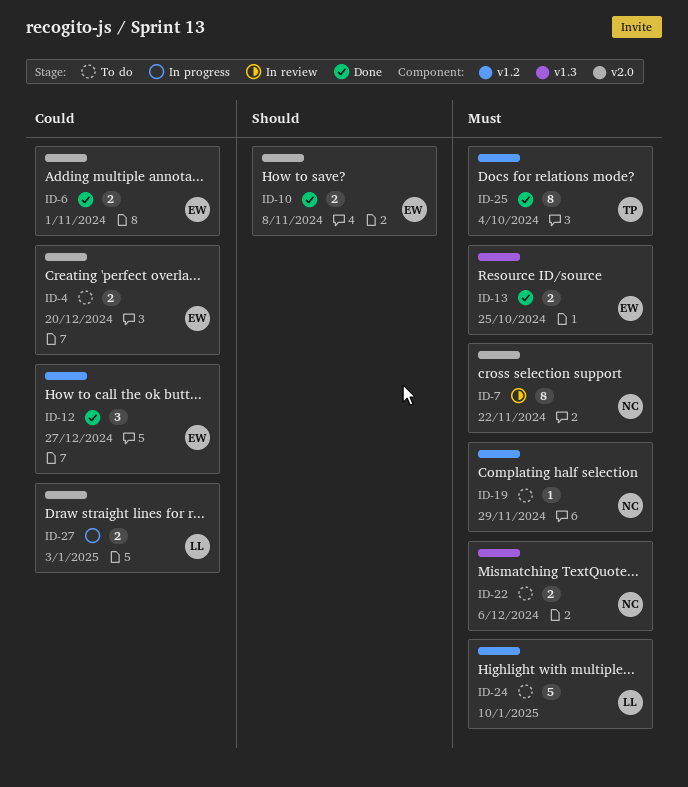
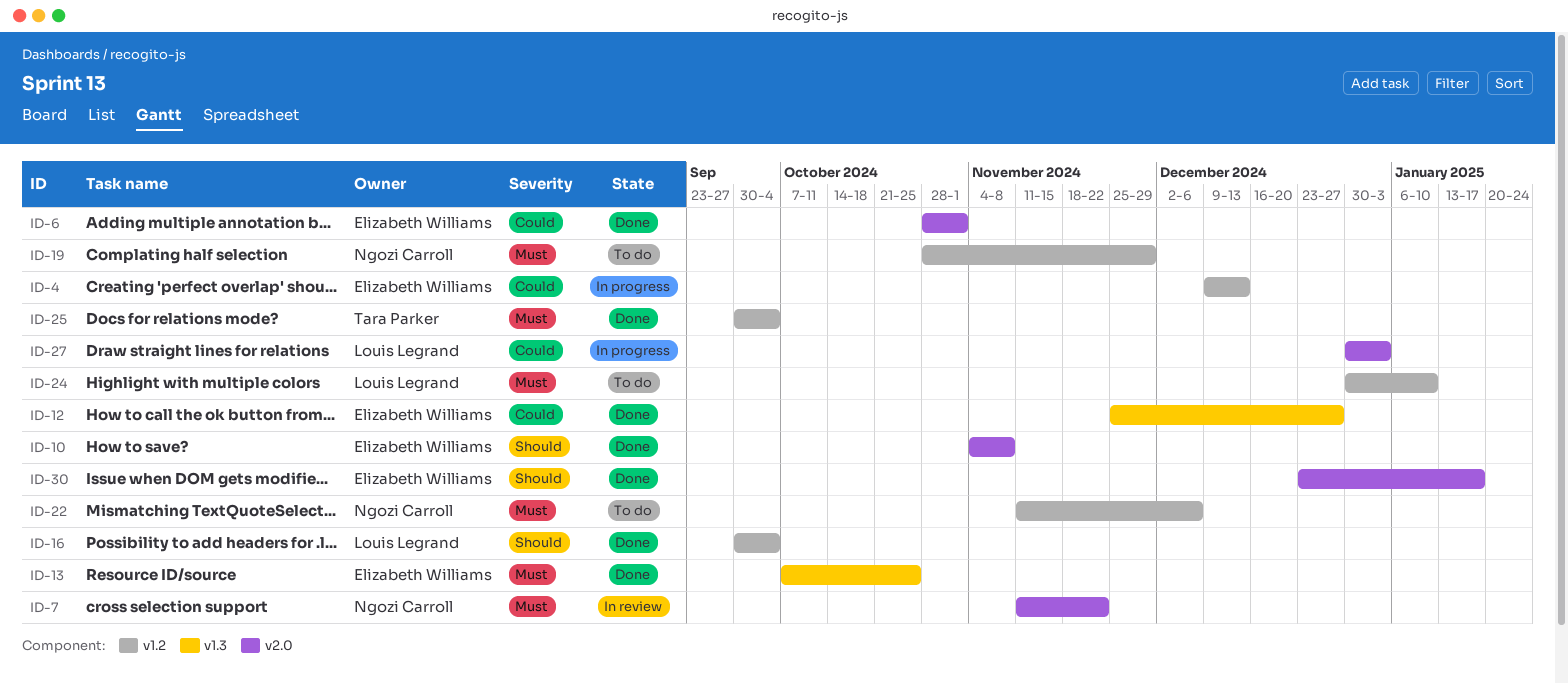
ID-4, status: To do -> In progress
ID-4, label: v2.0 -> v1.2
ID-4, due: Dec 20 -> Dec 13
ID-12, label: v1.2 -> v1.3
ID-16: none -> present
ID-22, label: v1.3 -> v1.2
ID-30: none -> present

